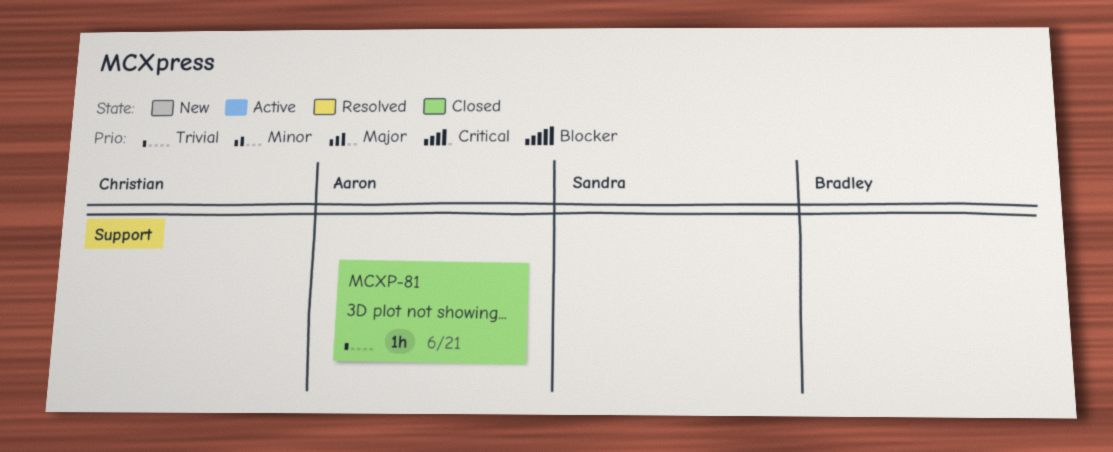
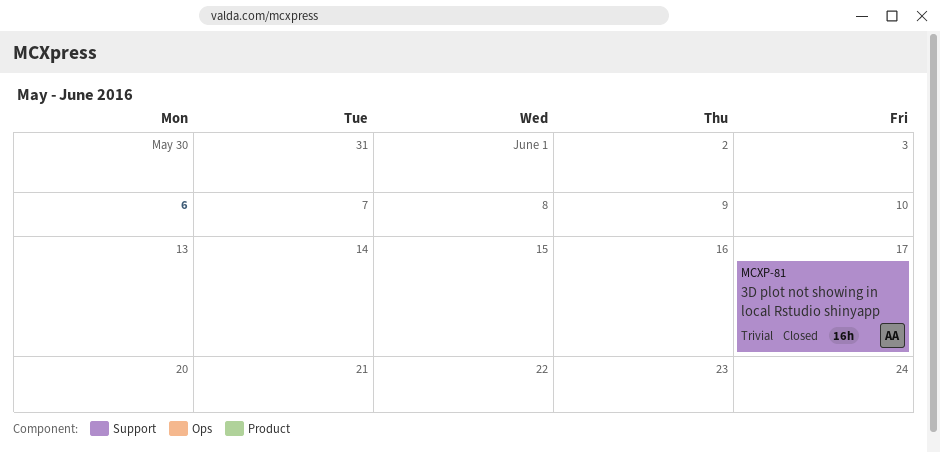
MCXP-81, estimate: 1h -> 16h
MCXP-81, due: Jun 21 -> Jun 17

